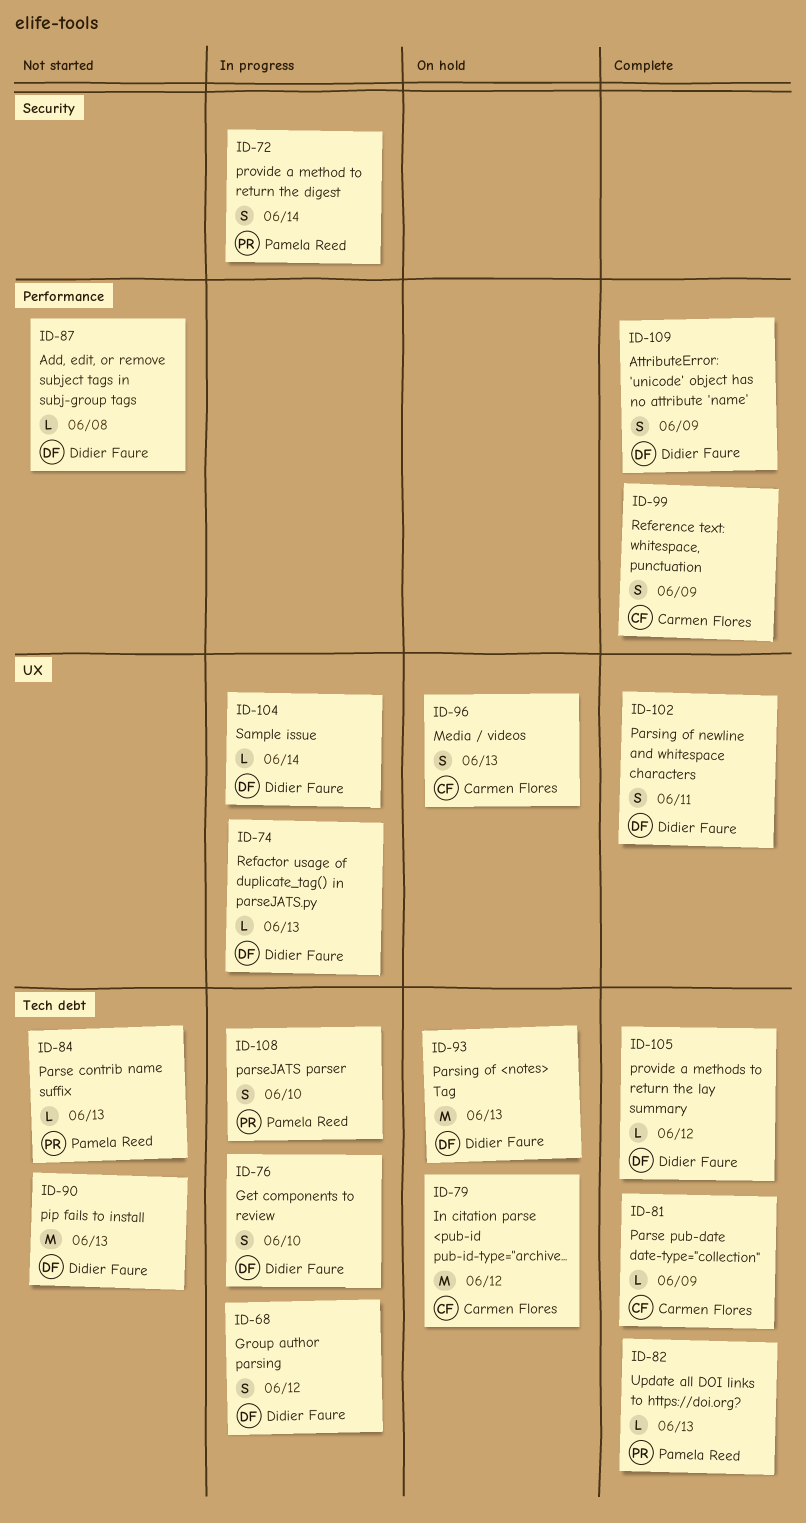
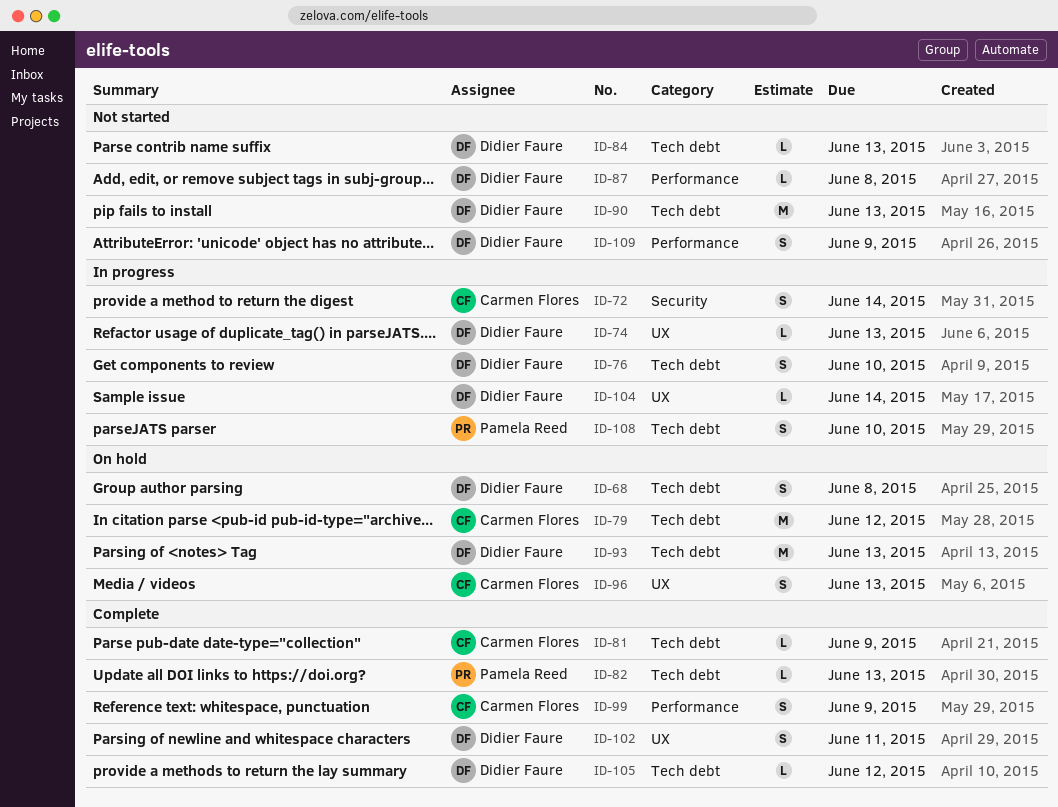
ID-68, status: In progress -> On hold
ID-68, due: Jun 12 -> Jun 8
ID-72, owner: Pamela Reed -> Carmen Flores
ID-84, owner: Pamela Reed -> Didier Faure
ID-109, status: Complete -> Not started

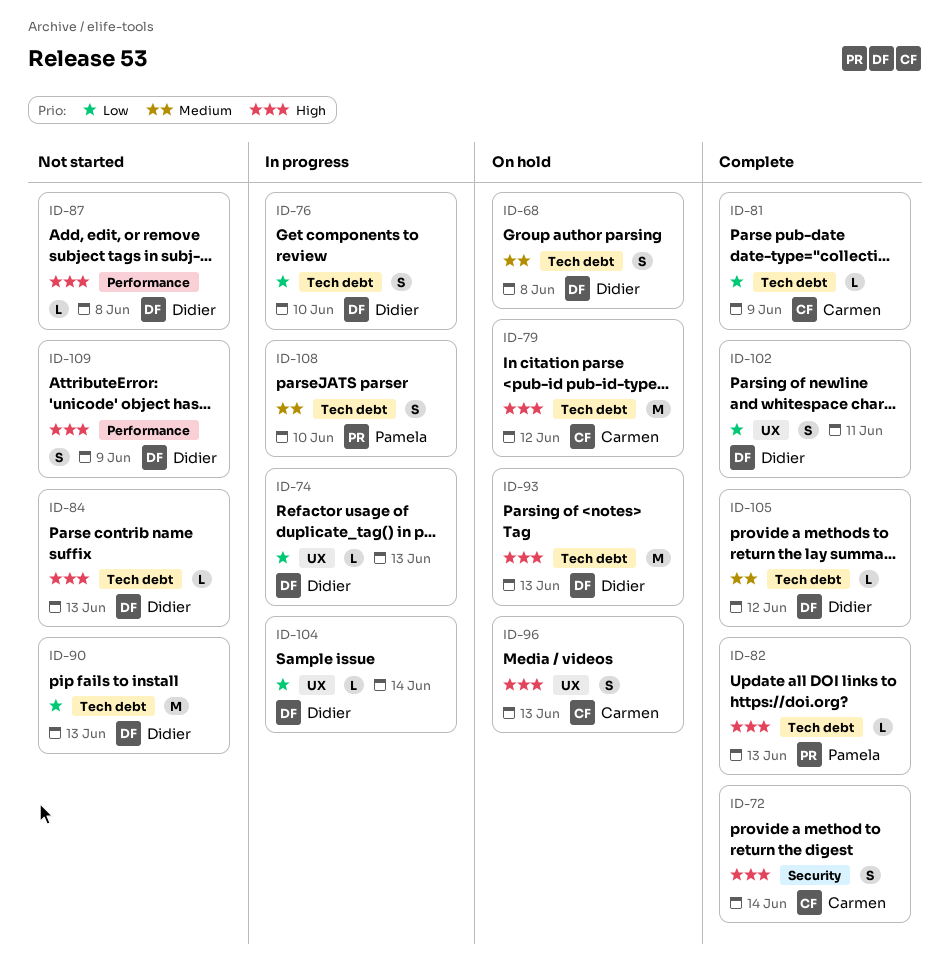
ID-72, status: In progress -> Complete
ID-99: present -> none

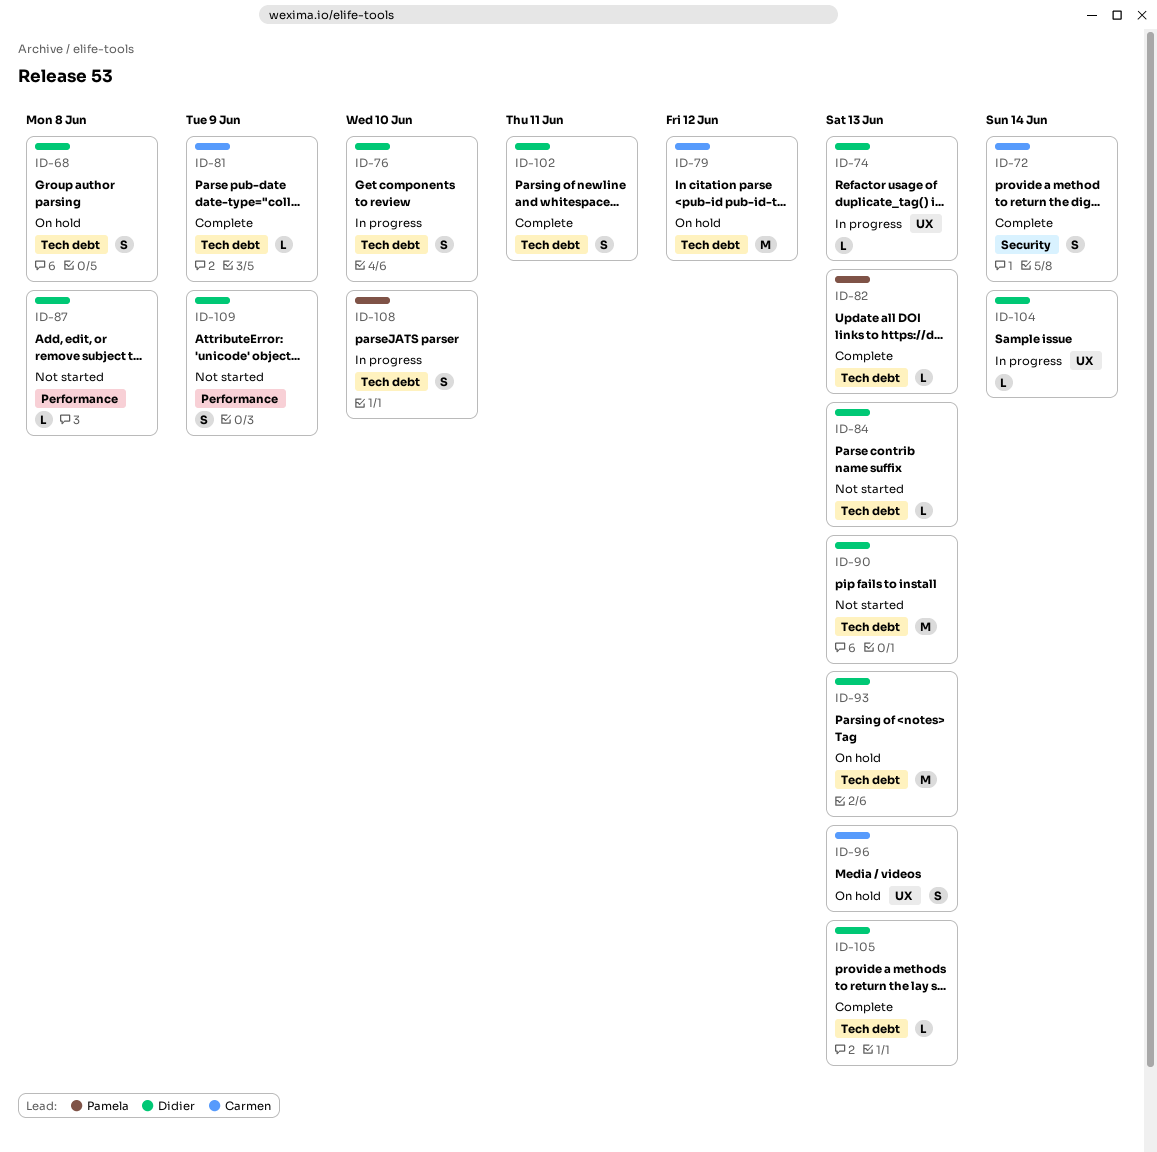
ID-102, label: UX -> Tech debt
ID-105, due: Jun 12 -> Jun 13

